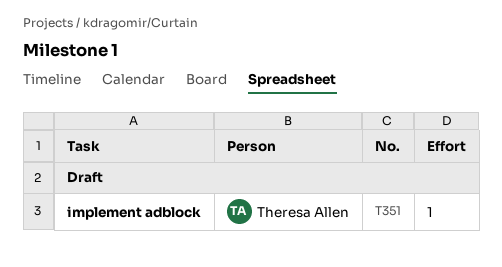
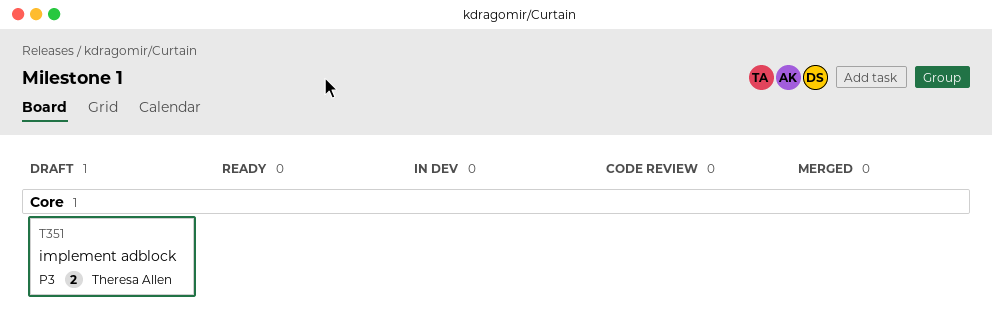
T351, estimate: 1 -> 2

